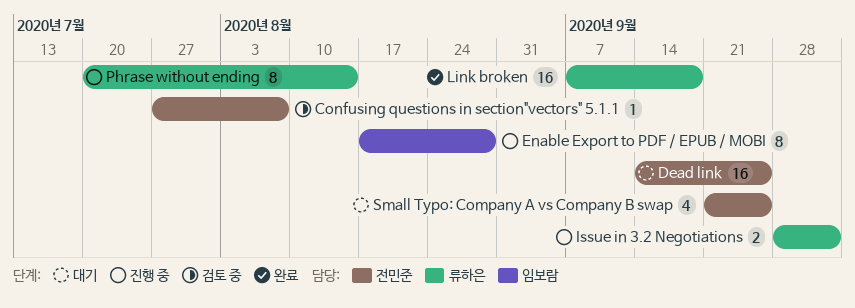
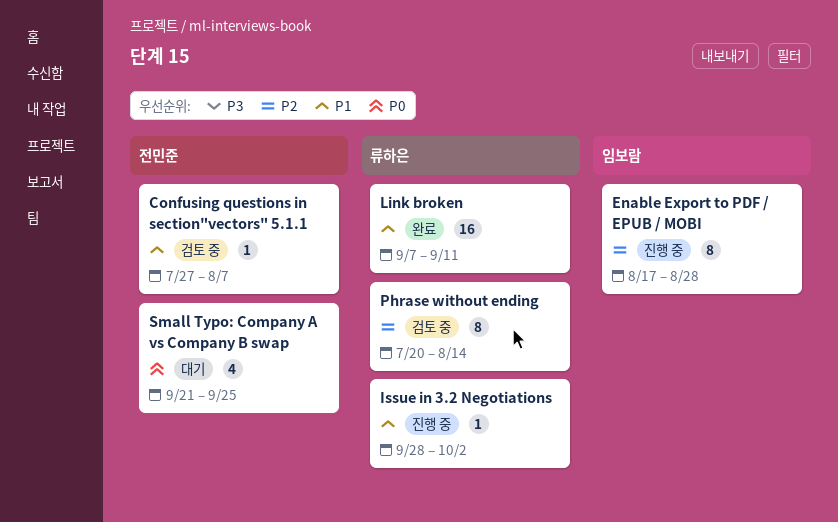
Dead link: present -> none
Issue in 3.2 Negotiations, estimate: 2 -> 1
Link broken, due: Sep 18 -> Sep 11
Phrase without ending, status: 진행 중 -> 검토 중

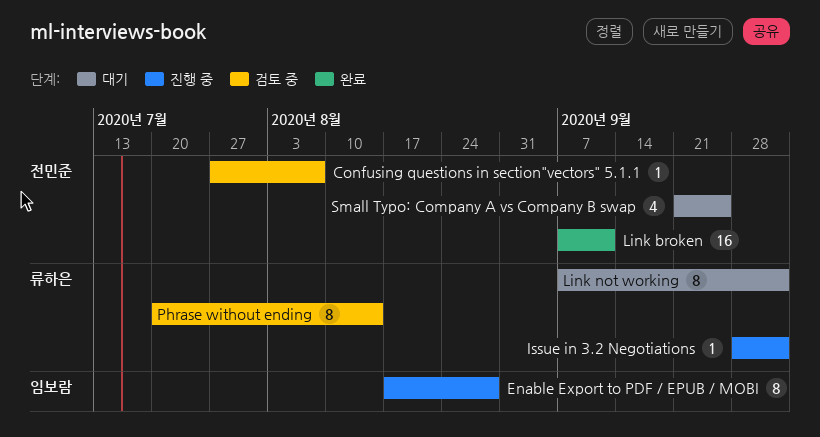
Link broken, owner: 류하은 -> 전민준
Link not working: none -> present

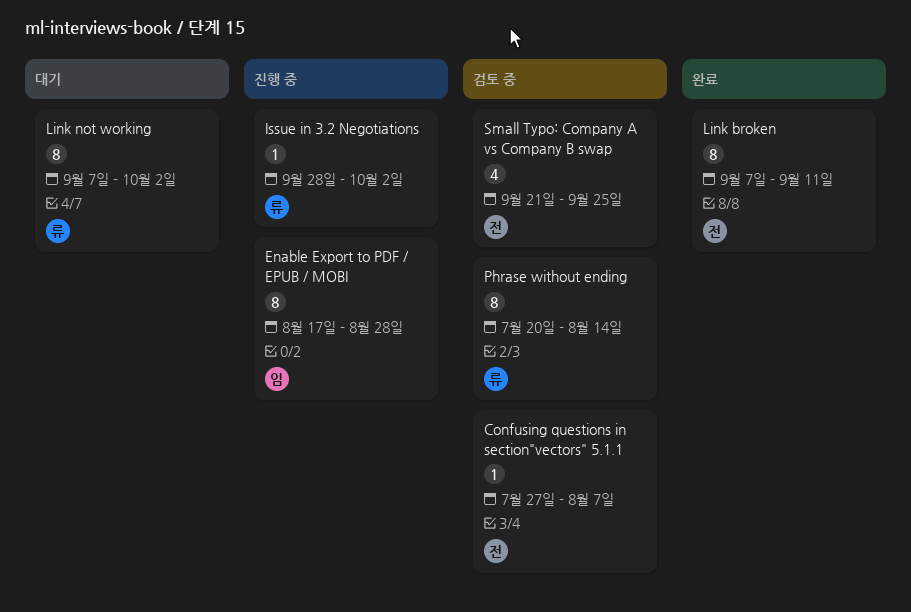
Link broken, estimate: 16 -> 8
Small Typo: Company A vs Company B swap, status: 대기 -> 검토 중

